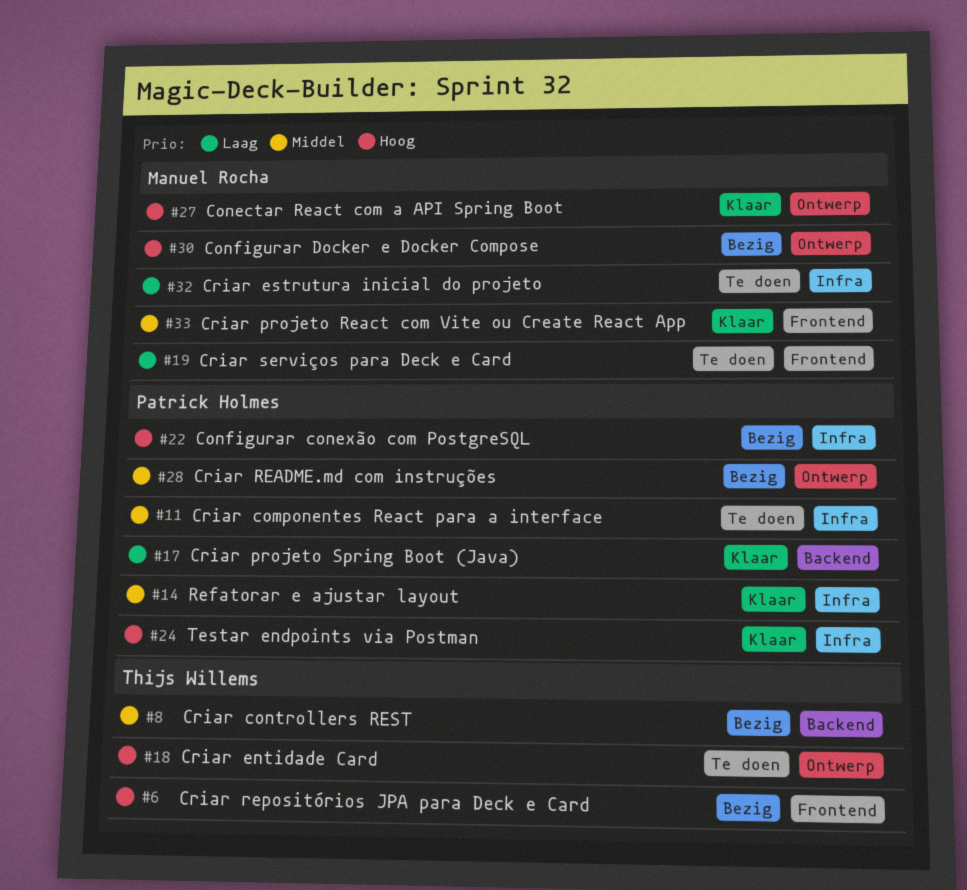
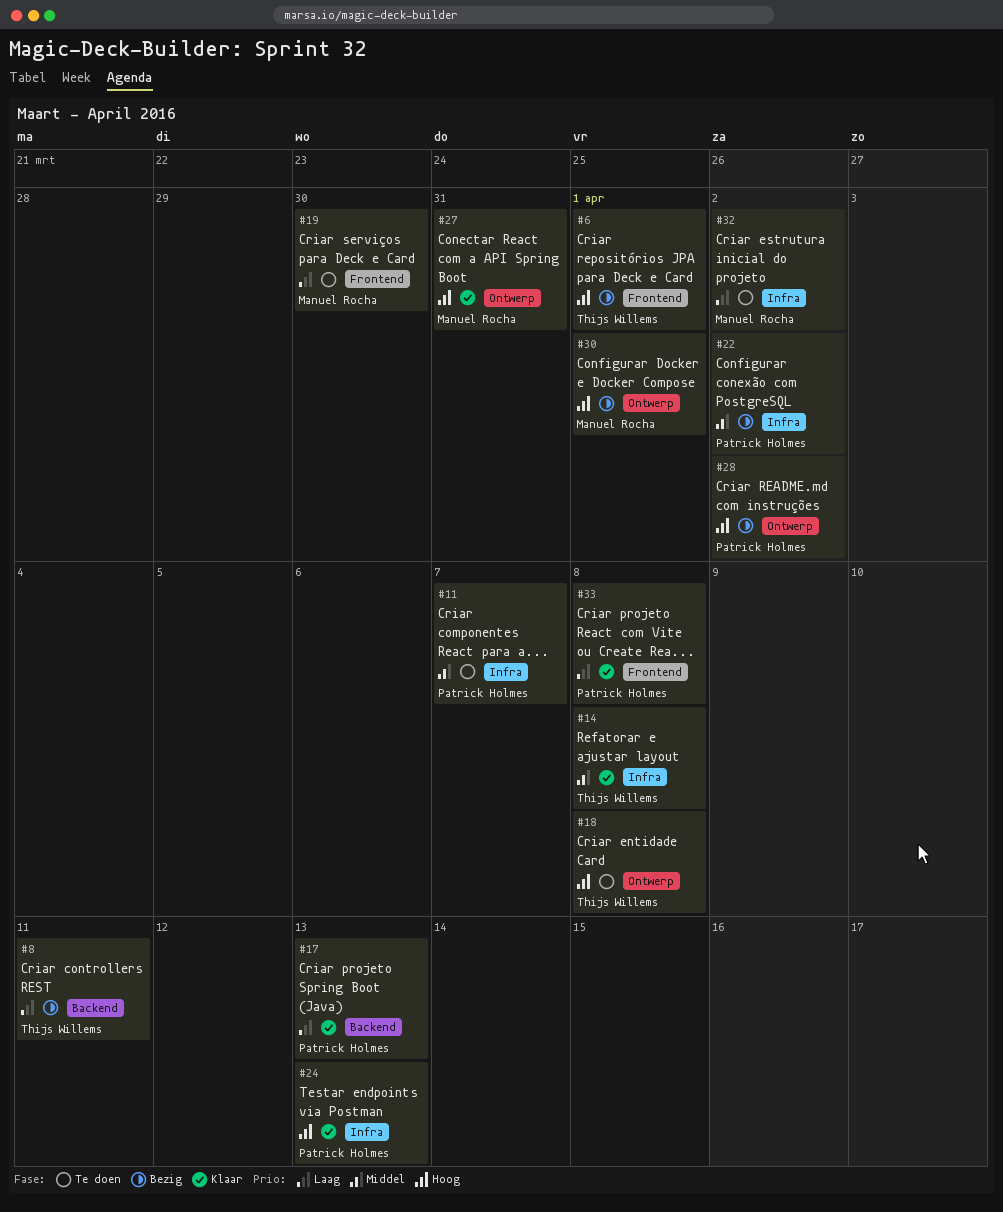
#8, priority: Middel -> Laag
#14, owner: Patrick Holmes -> Thijs Willems
#22, priority: Hoog -> Middel
#28, priority: Middel -> Hoog
#33, owner: Manuel Rocha -> Patrick Holmes
#33, priority: Middel -> Laag

